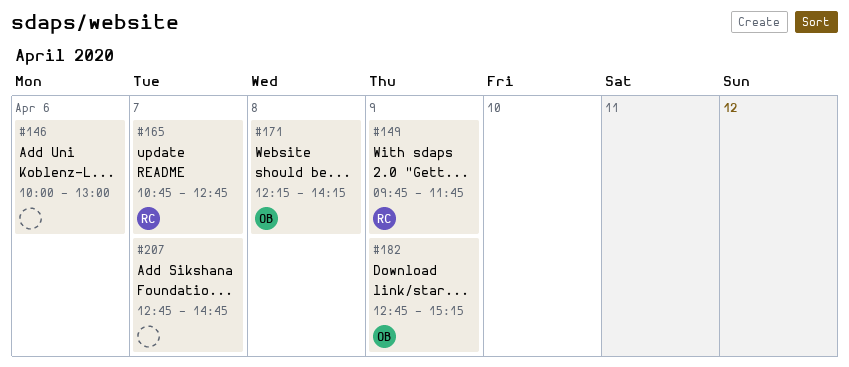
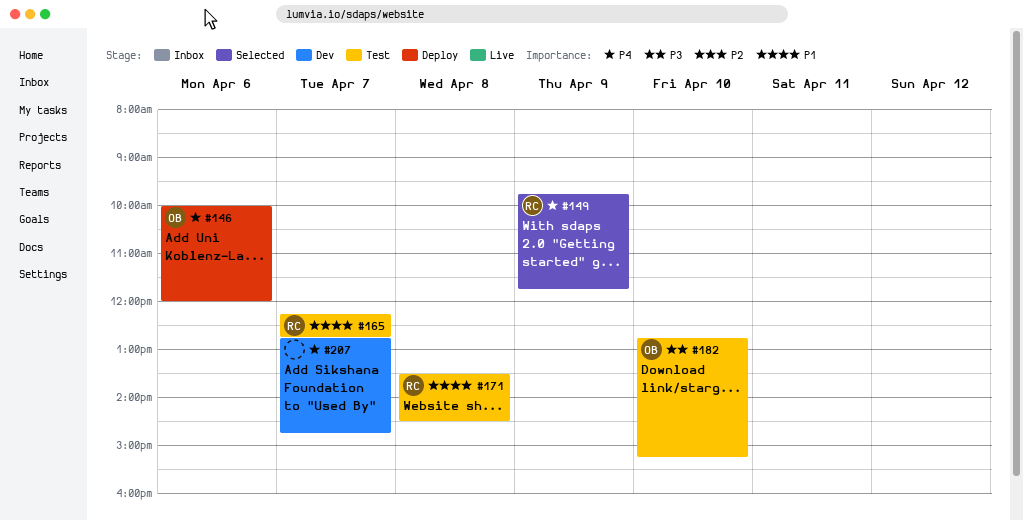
#146, owner: none -> OB
#146, ends: 13:00 -> 12:00
#165, begins: 10:45 -> 12:15
#171, owner: OB -> RC
#171, begins: 12:15 -> 13:30
#171, ends: 14:15 -> 14:30
#182, day: Apr 9 -> Apr 10

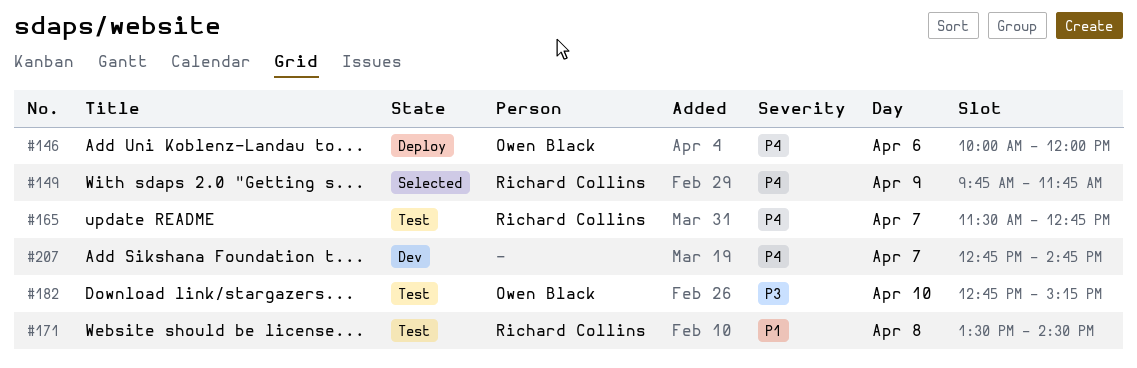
#165, priority: P1 -> P4
#165, begins: 12:15 -> 11:30

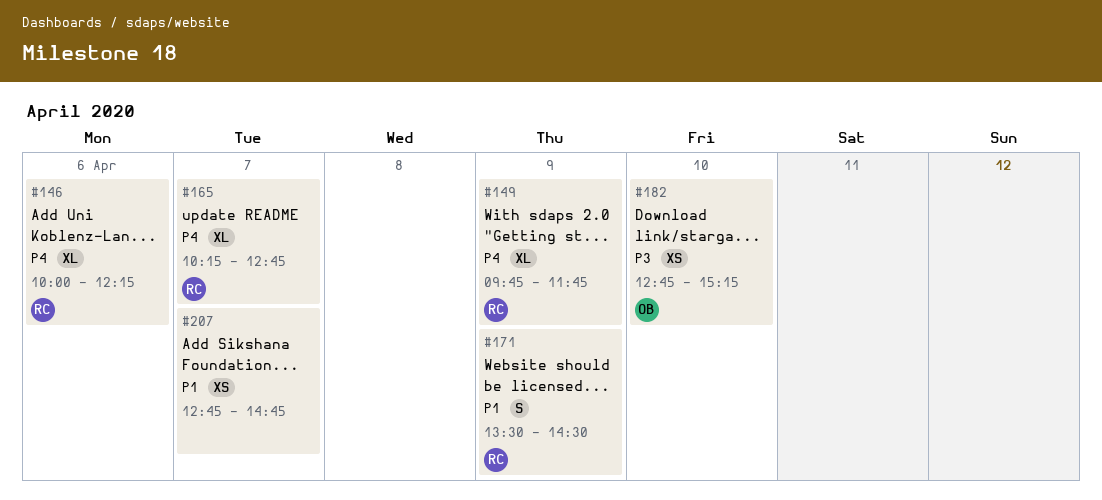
#146, owner: Owen Black -> Richard Collins
#146, ends: 12:00 -> 12:15
#165, begins: 11:30 -> 10:15
#171, day: Apr 8 -> Apr 9
#207, priority: P4 -> P1

